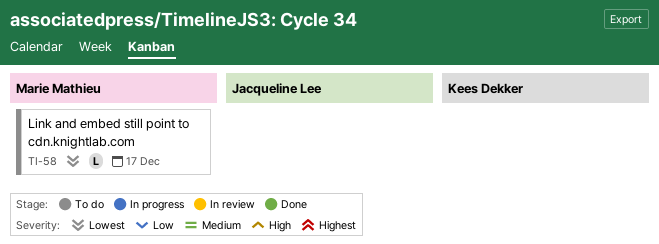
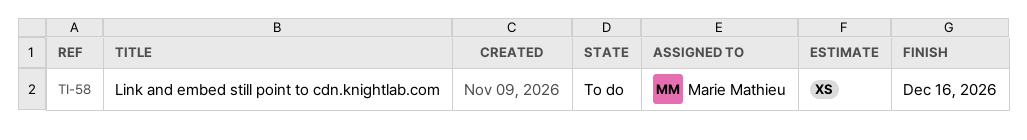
TI-58, estimate: L -> XS
TI-58, due: Dec 17 -> Dec 16

